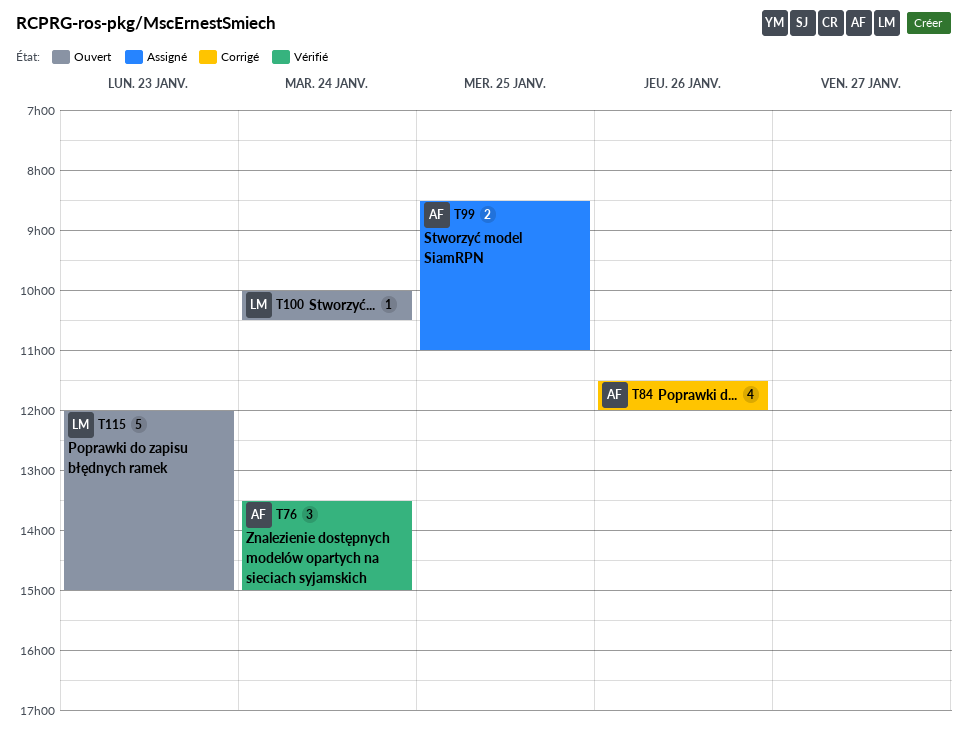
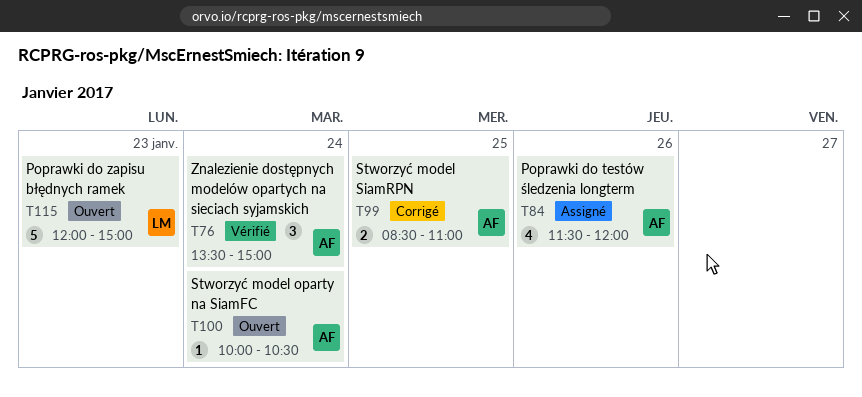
T84, status: Corrigé -> Assigné
T99, status: Assigné -> Corrigé
T100, owner: LM -> AF

